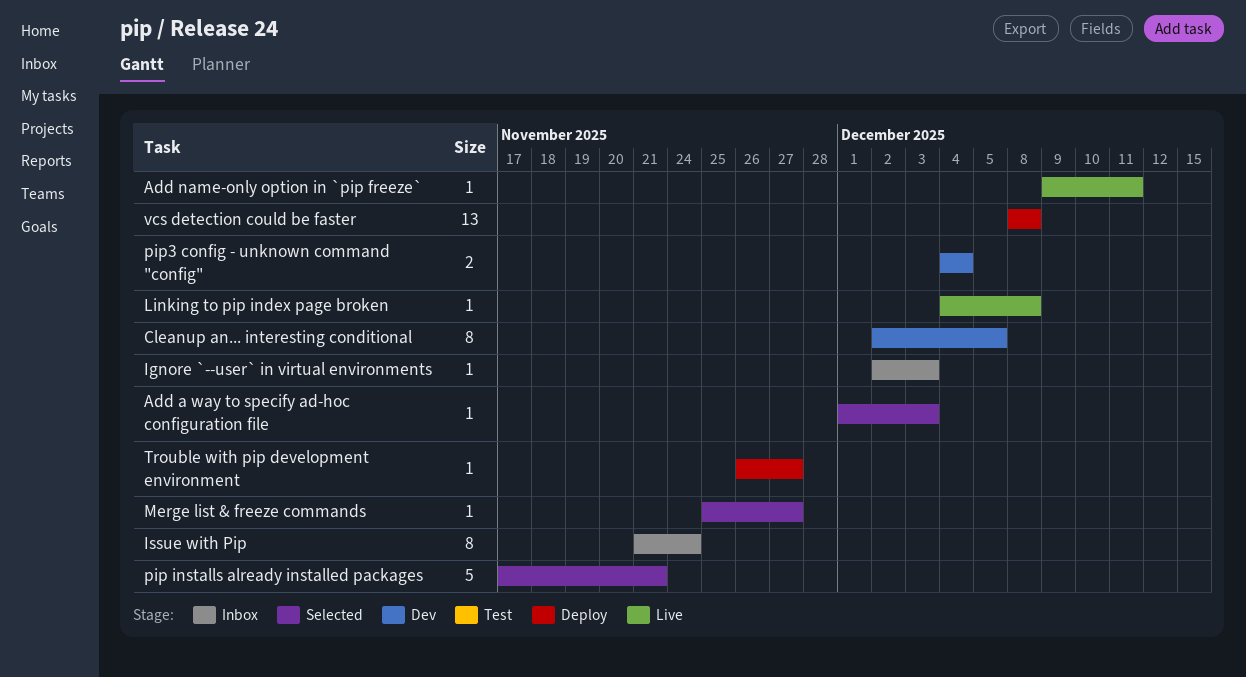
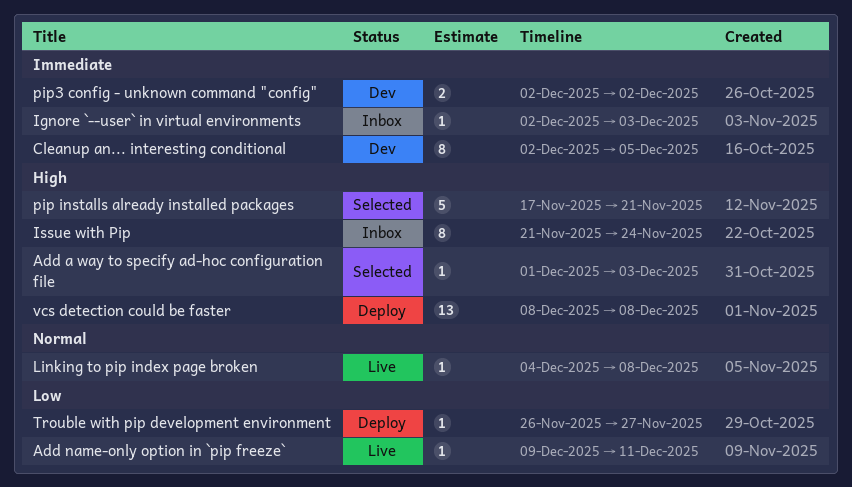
Merge list & freeze commands: present -> none
pip3 config - unknown command "config", start: Dec 4 -> Dec 2
pip3 config - unknown command "config", due: Dec 4 -> Dec 2

